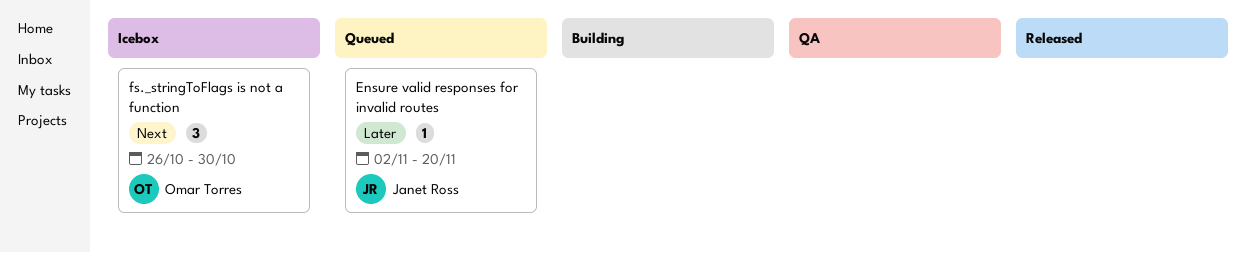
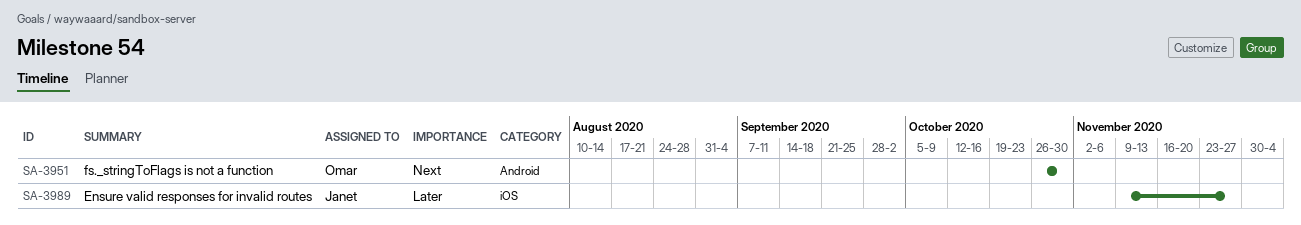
Ensure valid responses for invalid routes, start: Nov 2 -> Nov 9
Ensure valid responses for invalid routes, due: Nov 20 -> Nov 27

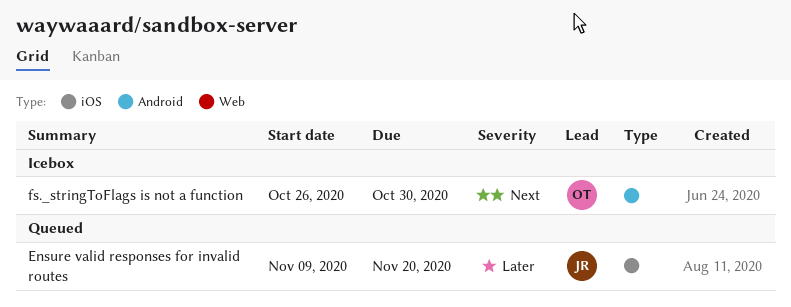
Ensure valid responses for invalid routes, due: Nov 27 -> Nov 20

